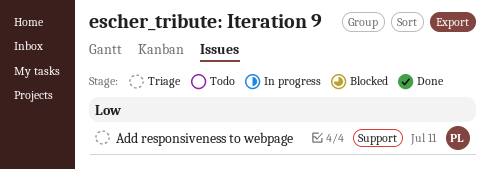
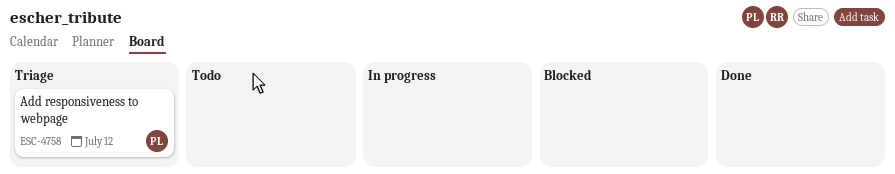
Add responsiveness to webpage, due: Jul 11 -> Jul 12

